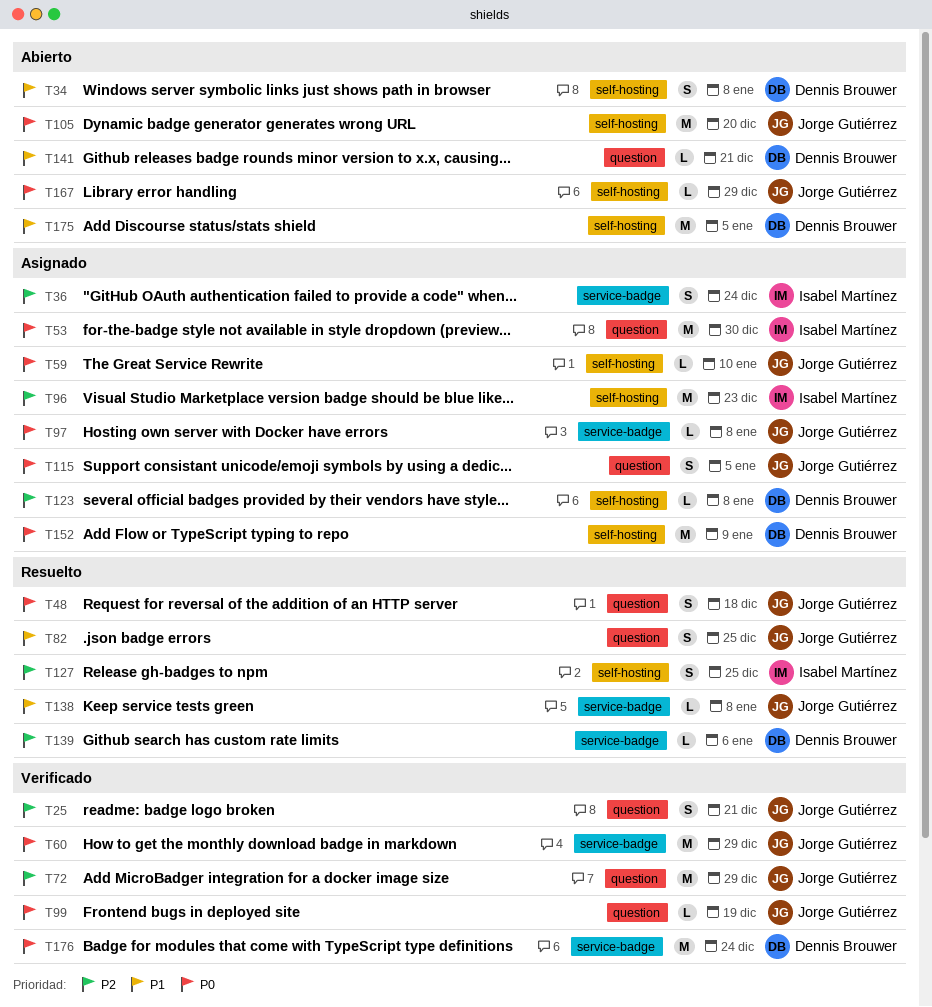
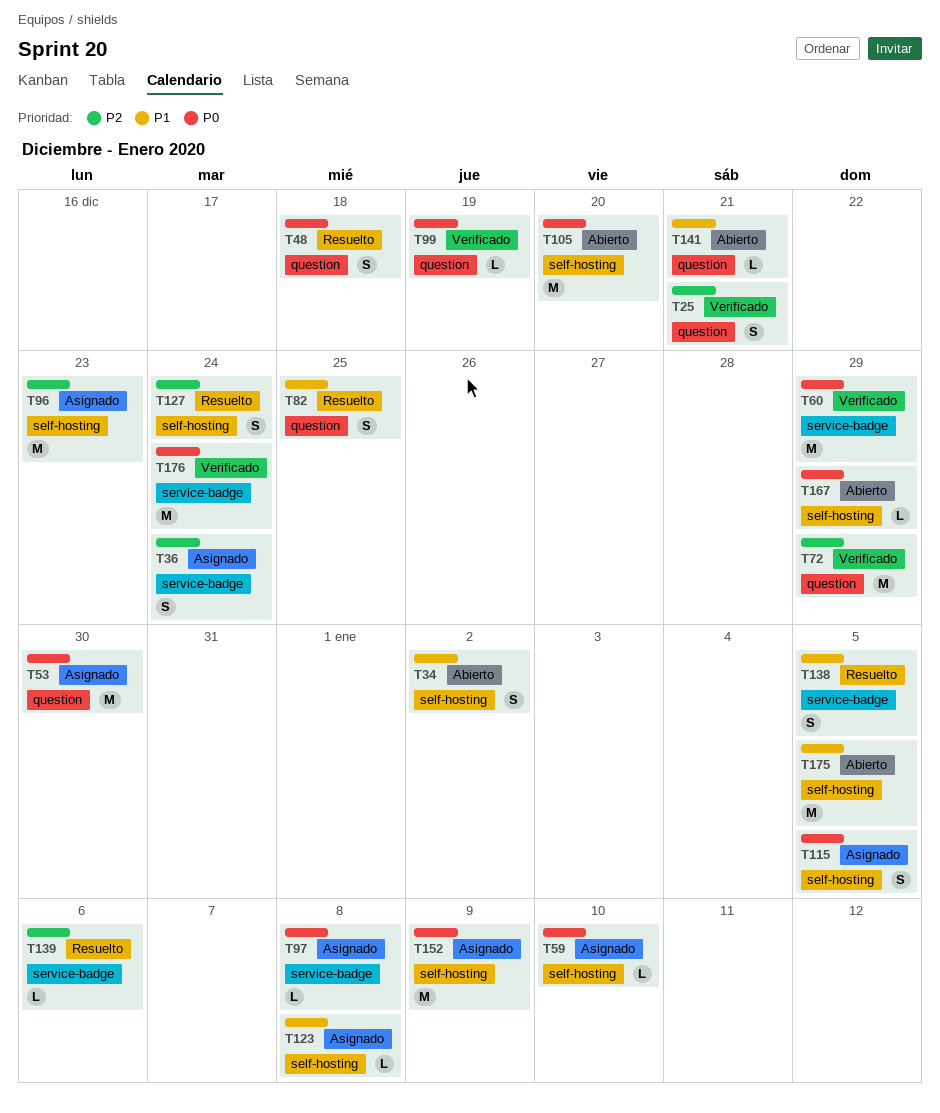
T34, due: Jan 8 -> Jan 2
T115, label: question -> self-hosting
T123, priority: P2 -> P1
T127, due: Dec 25 -> Dec 24
T138, estimate: L -> S
T138, due: Jan 8 -> Jan 5

